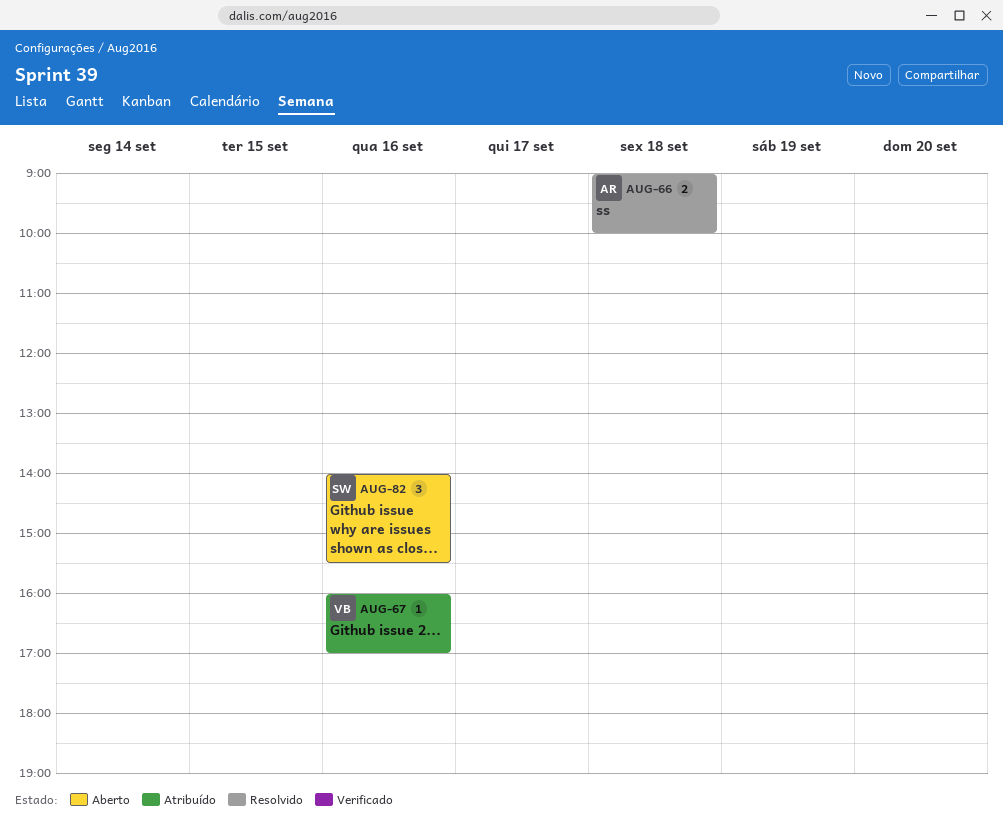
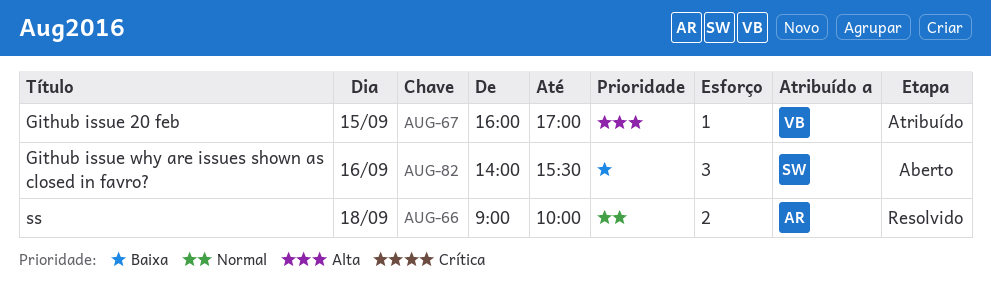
AUG-67, day: Sep 16 -> Sep 15

